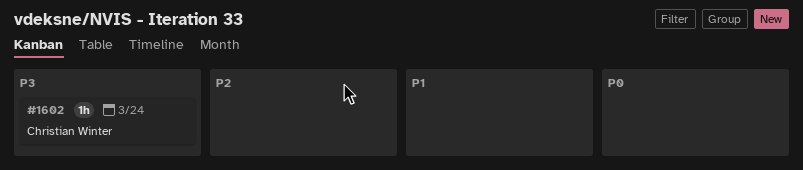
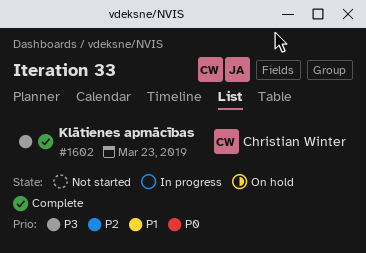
#1602, due: Mar 24 -> Mar 23

